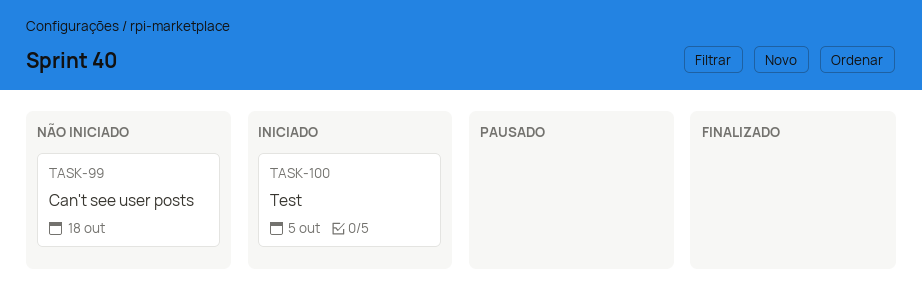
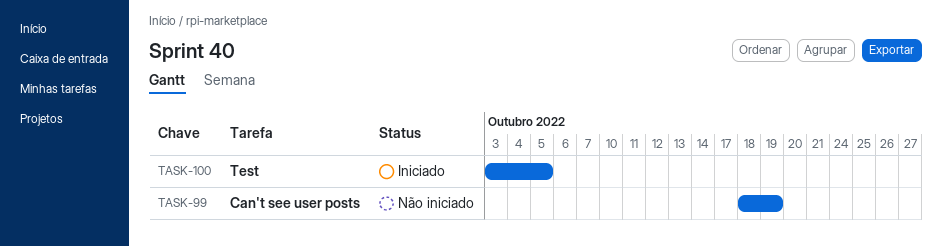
TASK-99, due: Oct 18 -> Oct 19

